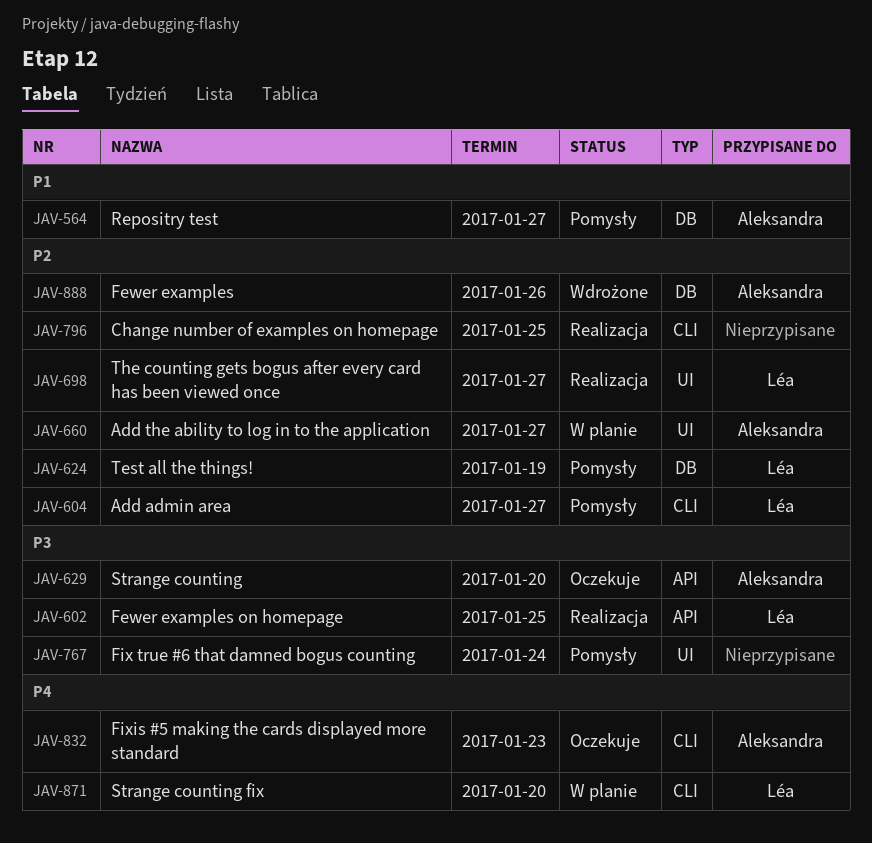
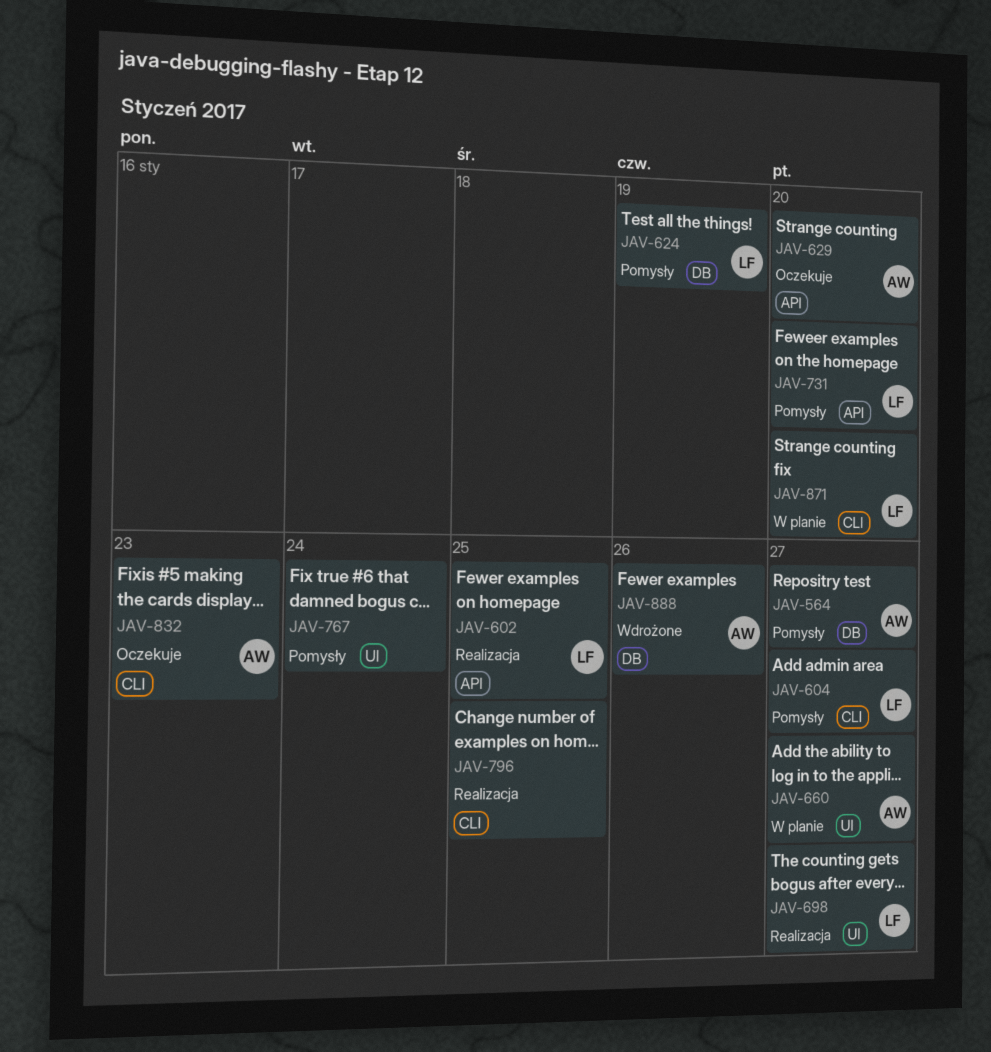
JAV-731: none -> present

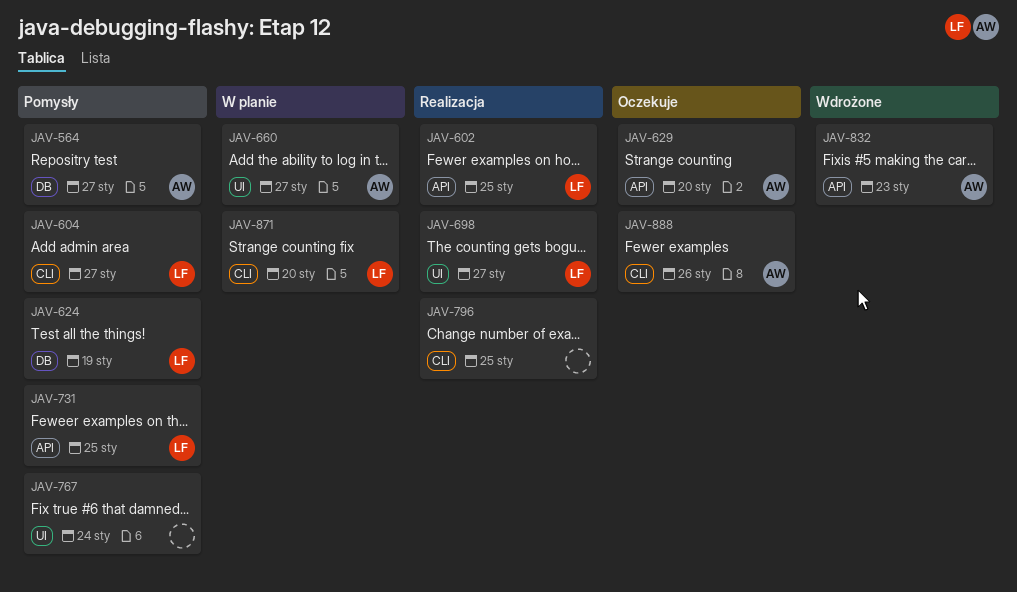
JAV-731, due: Jan 20 -> Jan 25
JAV-832, status: Oczekuje -> Wdrożone
JAV-832, label: CLI -> API
JAV-888, status: Wdrożone -> Oczekuje
JAV-888, label: DB -> CLI

